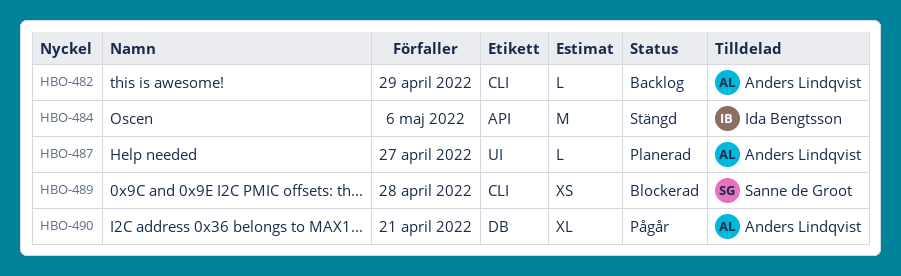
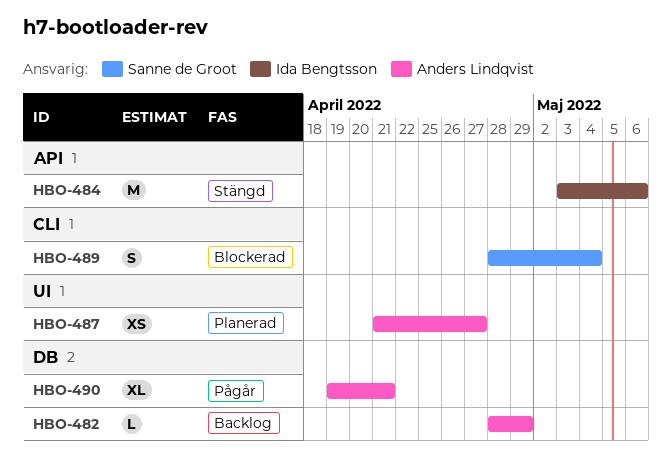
HBO-482, label: CLI -> DB
HBO-487, estimate: L -> XS
HBO-489, estimate: XS -> S
HBO-489, due: Apr 28 -> May 4

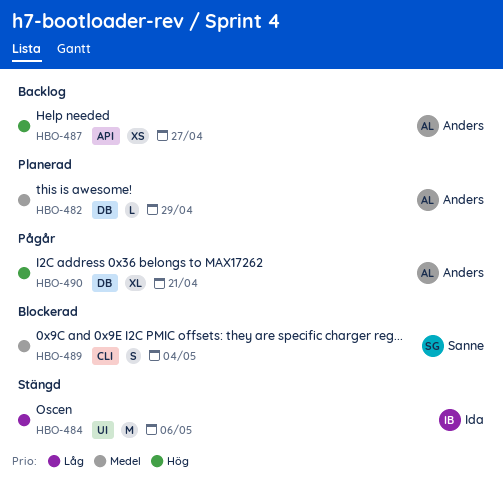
HBO-482, status: Backlog -> Planerad
HBO-484, label: API -> UI
HBO-487, status: Planerad -> Backlog
HBO-487, label: UI -> API

